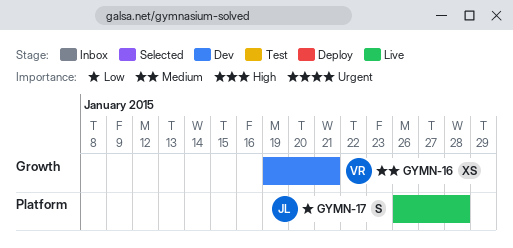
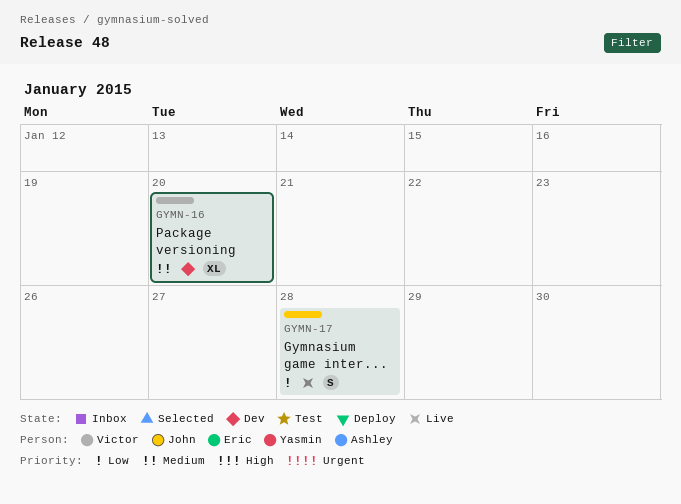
GYMN-16, estimate: XS -> XL
GYMN-16, due: Jan 21 -> Jan 20

